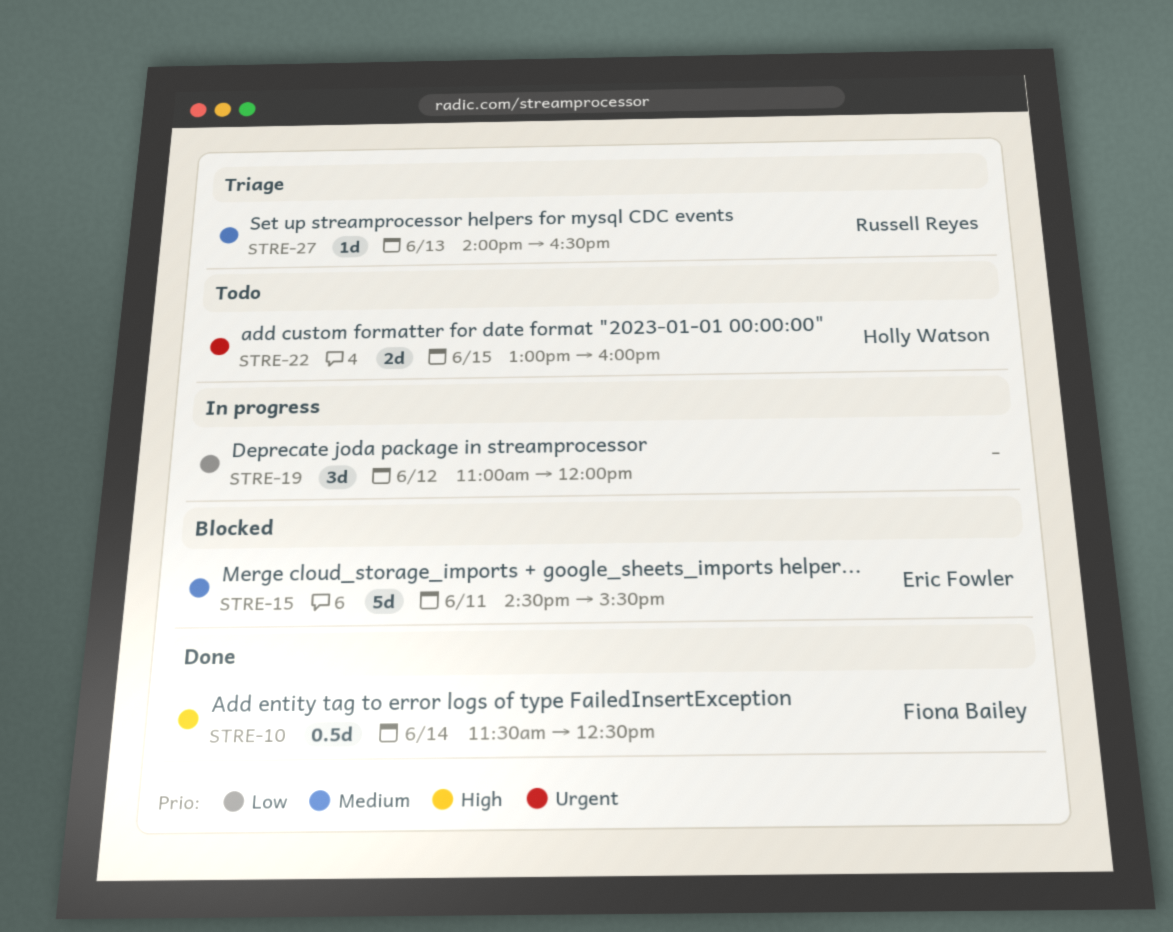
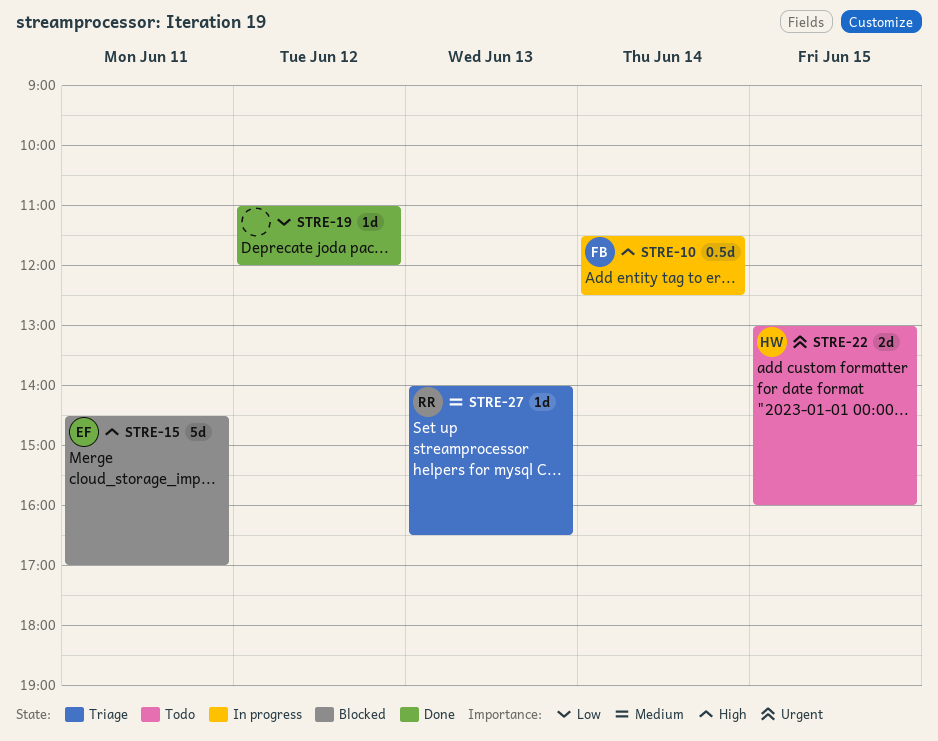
STRE-10, status: Done -> In progress
STRE-15, priority: Medium -> High
STRE-15, ends: 15:30 -> 17:00
STRE-19, status: In progress -> Done
STRE-19, estimate: 3d -> 1d

